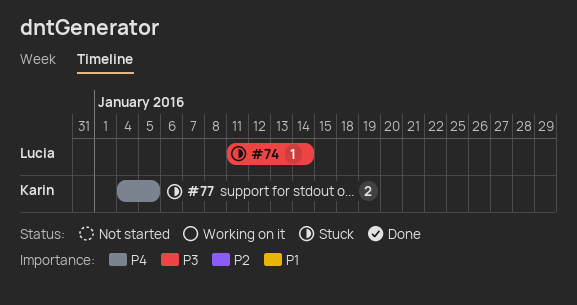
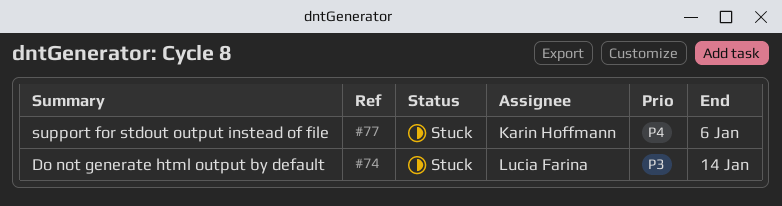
#77, due: Jan 5 -> Jan 6

